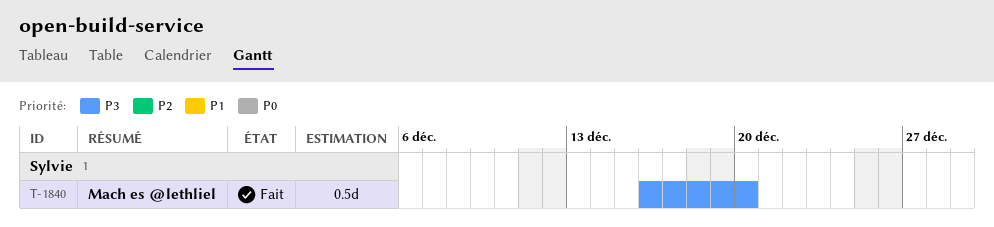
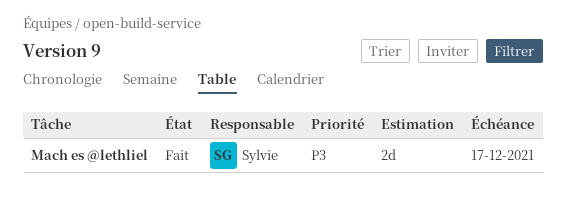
Mach es @lethliel, estimate: 0.5d -> 2d
Mach es @lethliel, due: Dec 20 -> Dec 17

